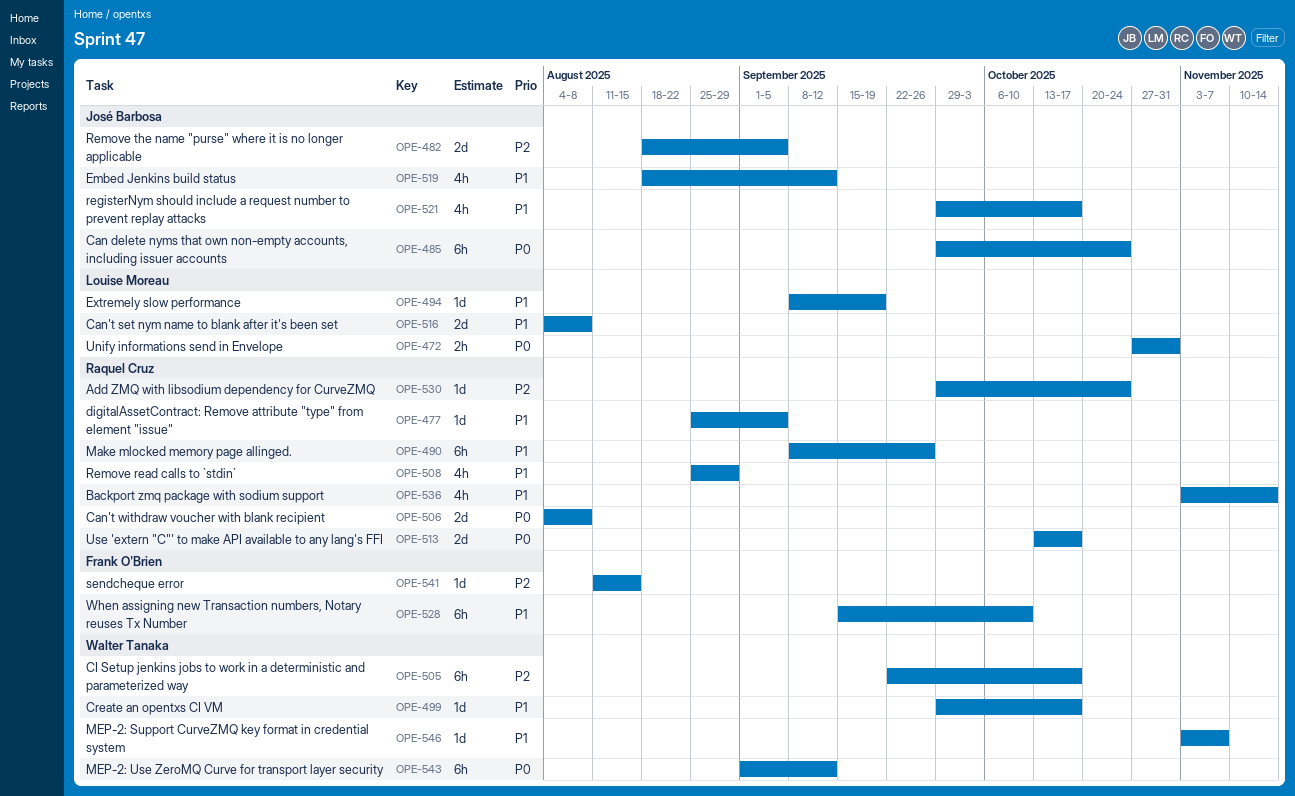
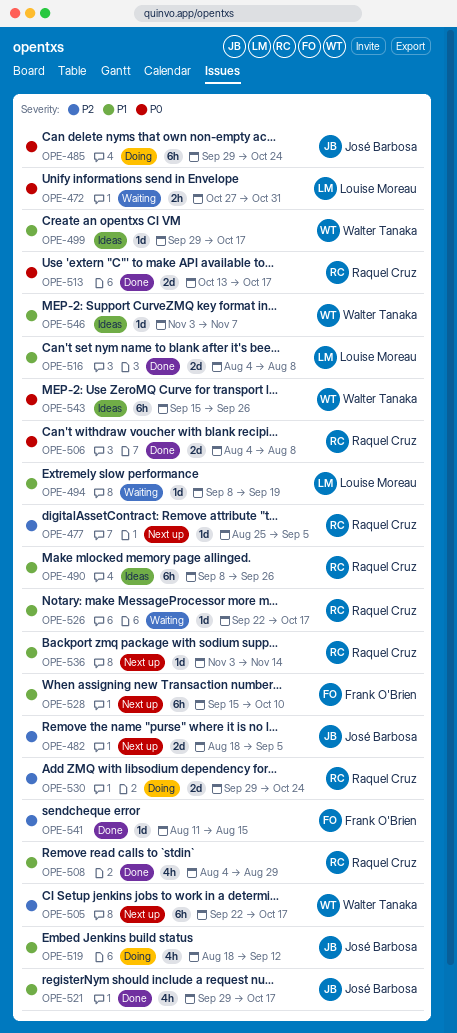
OPE-477, priority: P1 -> P2
OPE-508, start: Aug 25 -> Aug 4
OPE-526: none -> present
OPE-530, estimate: 1d -> 2d
OPE-536, estimate: 4h -> 1d
OPE-543, start: Sep 1 -> Sep 15
OPE-543, due: Sep 12 -> Sep 26

